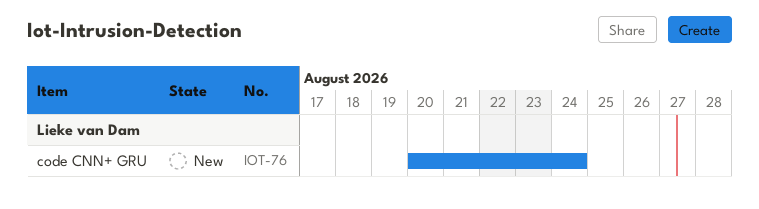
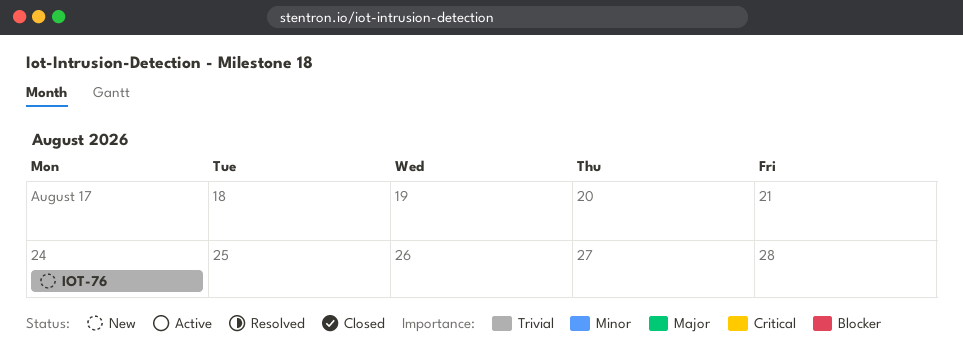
IOT-76, start: Aug 20 -> Aug 24

